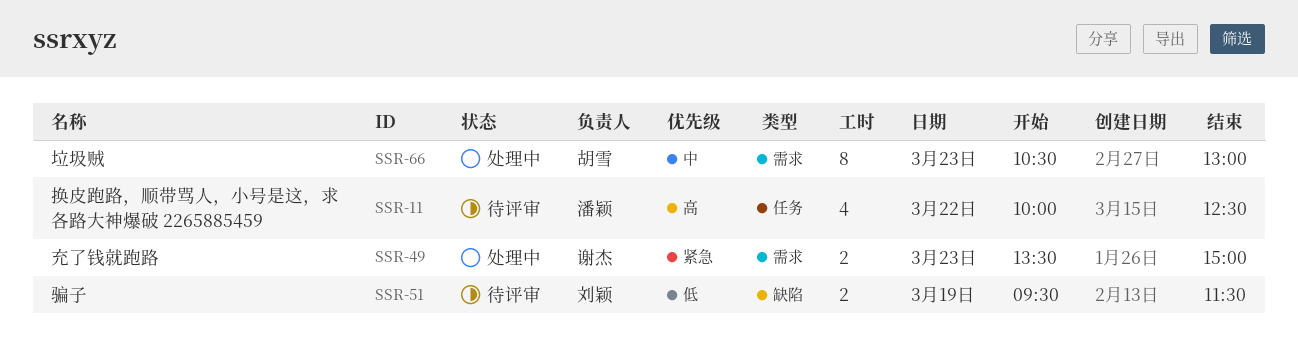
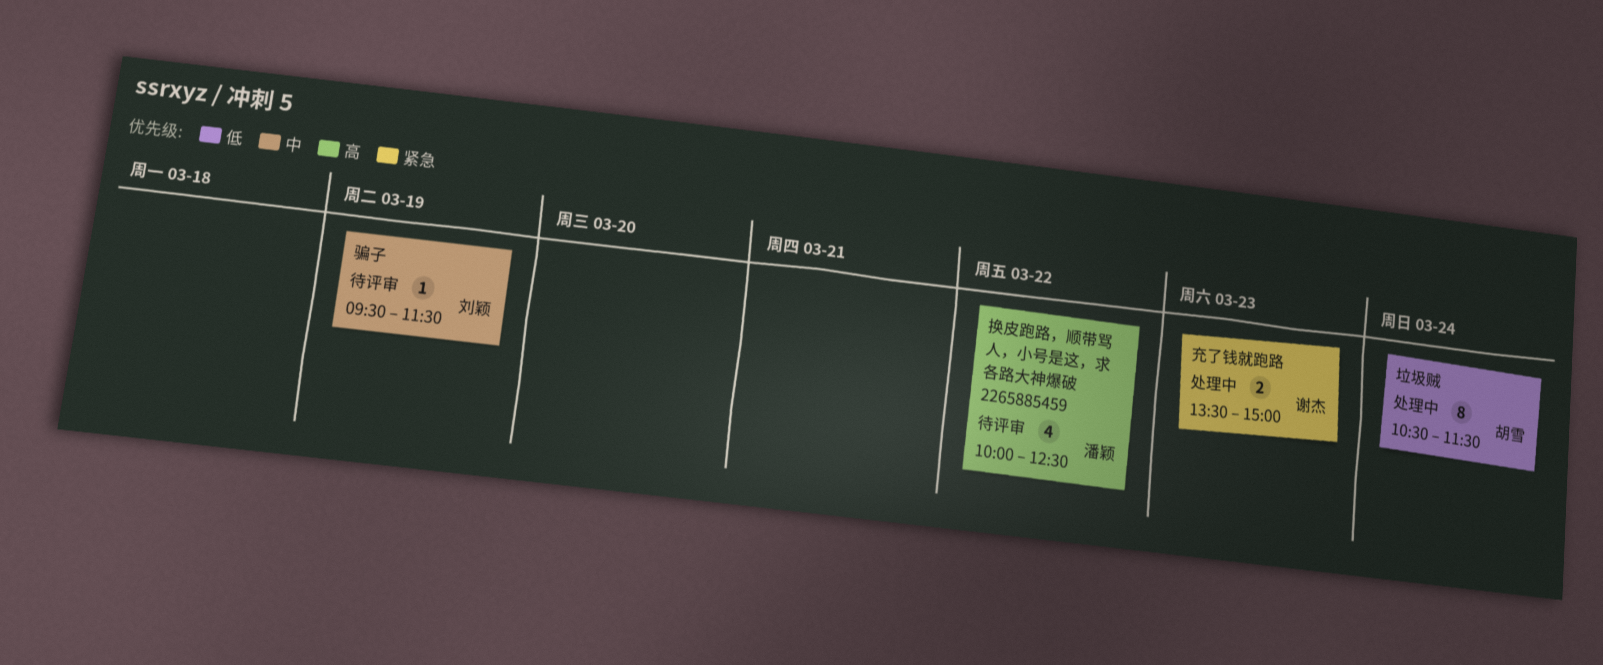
垃圾贼, priority: 中 -> 低
垃圾贼, day: Mar 23 -> Mar 24
垃圾贼, ends: 13:00 -> 11:30
骗子, priority: 低 -> 中
骗子, estimate: 2 -> 1

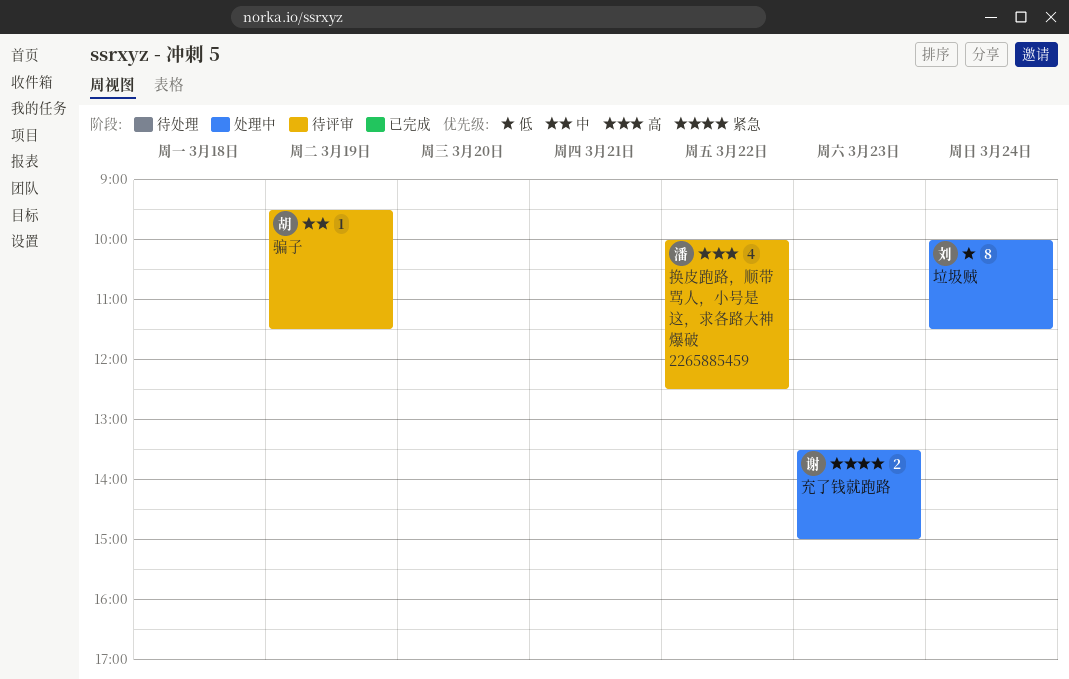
垃圾贼, owner: 胡雪 -> 刘颖
垃圾贼, begins: 10:30 -> 10:00
骗子, owner: 刘颖 -> 胡雪

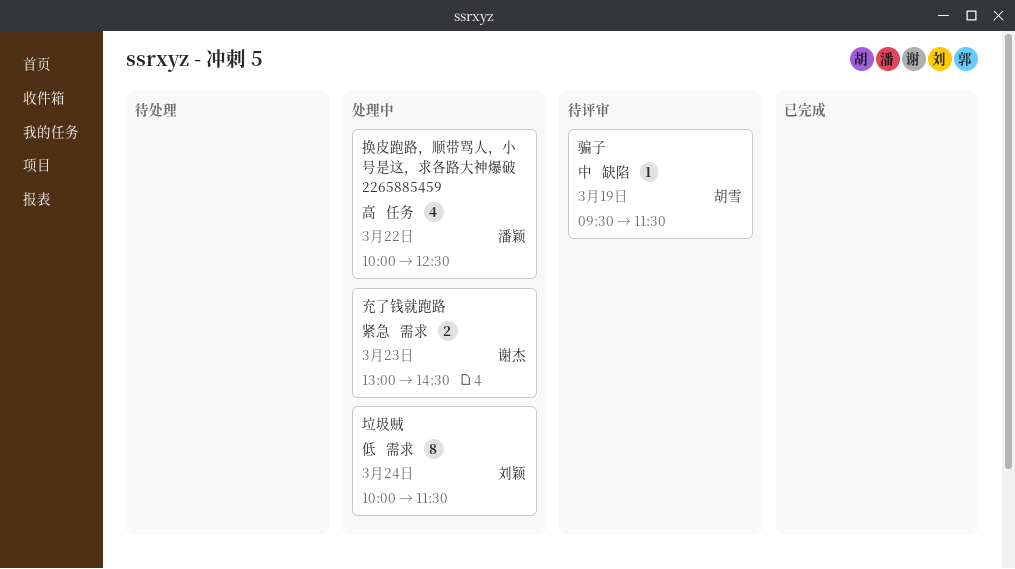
充了钱就跑路, begins: 13:30 -> 13:00
充了钱就跑路, ends: 15:00 -> 14:30
换皮跑路，顺带骂人，小号是这，求各路大神爆破 2265885459, status: 待评审 -> 处理中

